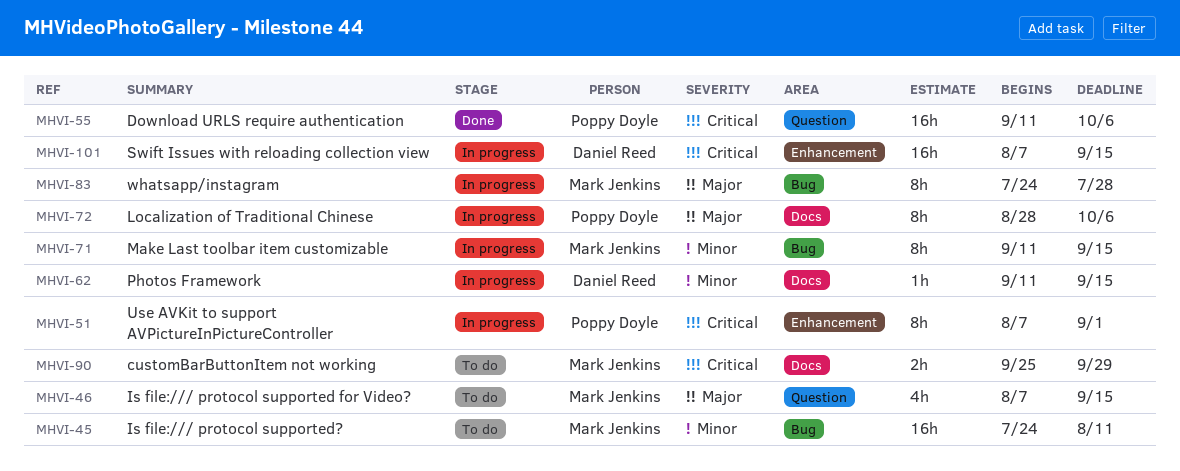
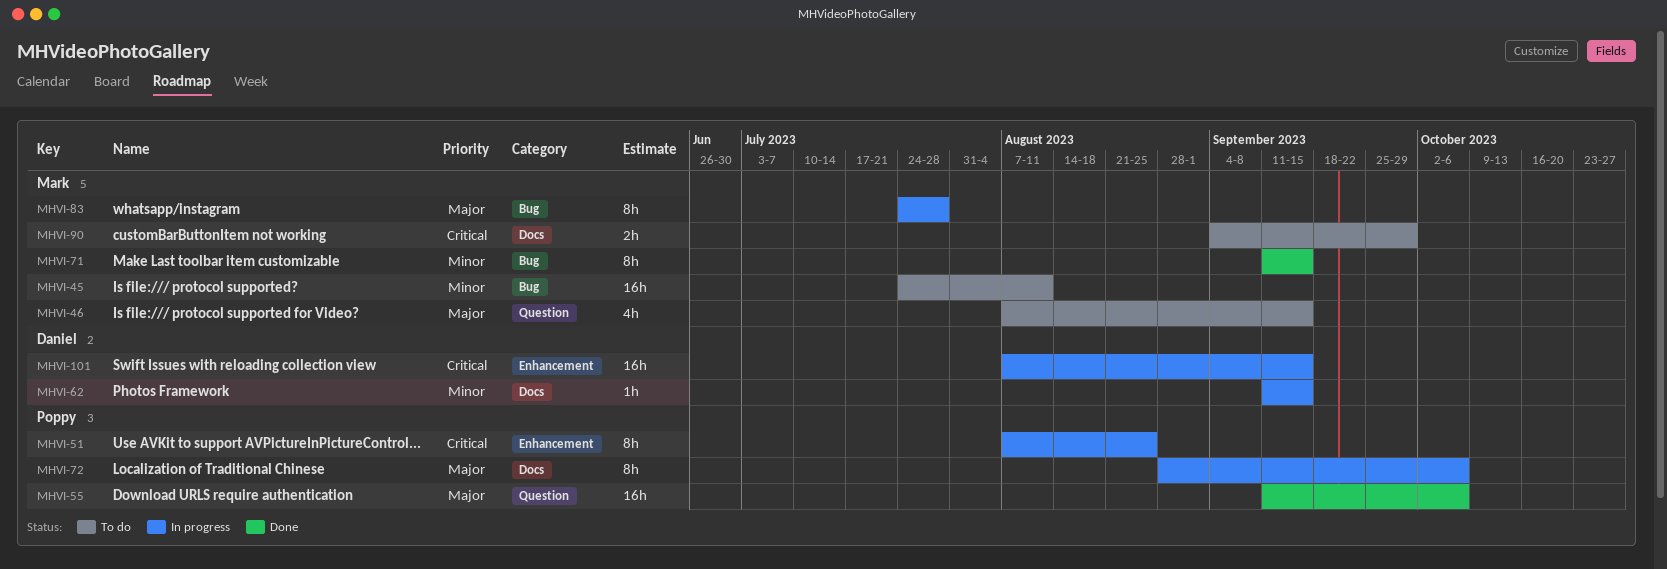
MHVI-51, due: Sep 1 -> Aug 25
MHVI-55, priority: Critical -> Major
MHVI-71, status: In progress -> Done
MHVI-90, start: Sep 25 -> Sep 4

